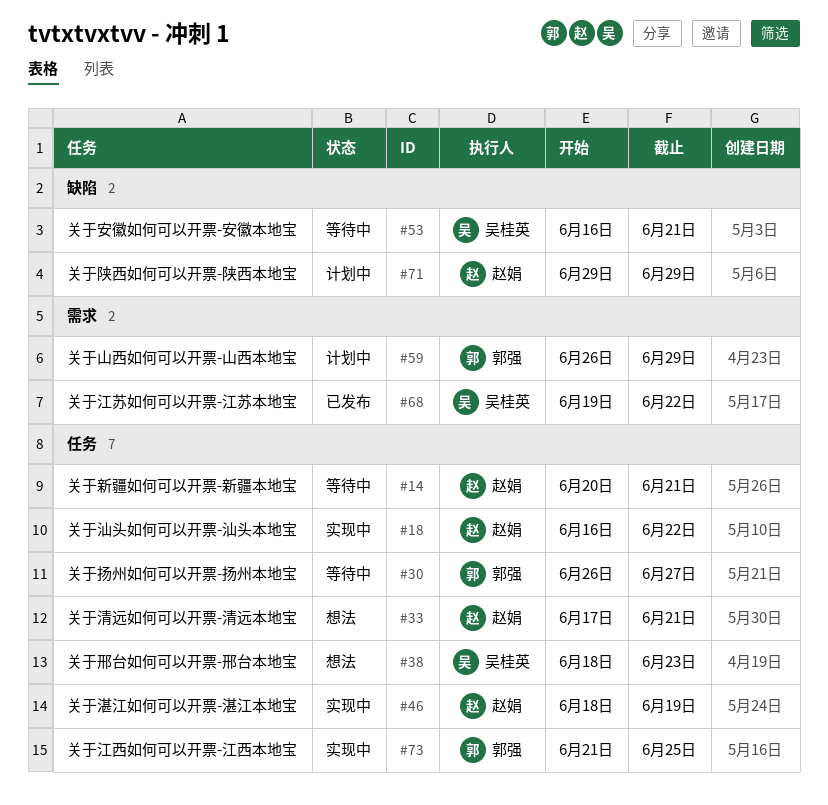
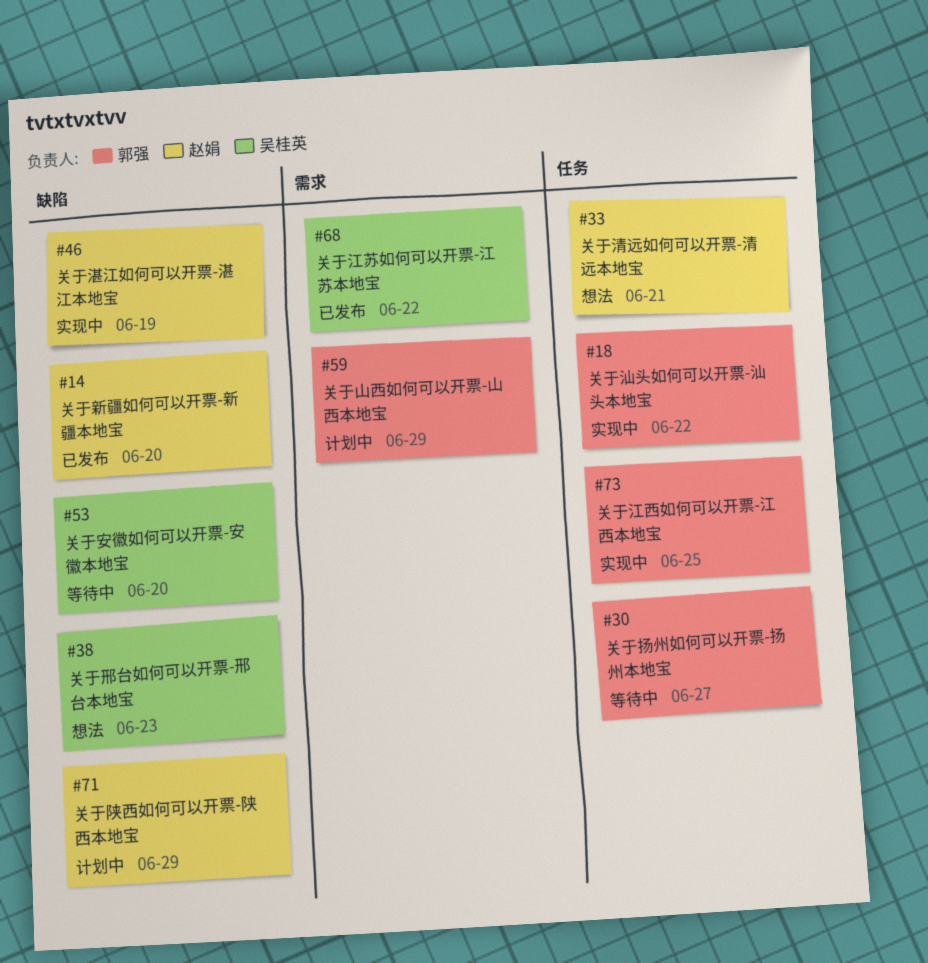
#14, status: 等待中 -> 已发布
#14, label: 任务 -> 缺陷
#14, due: Jun 21 -> Jun 20
#18, owner: 赵娟 -> 郭强
#38, label: 任务 -> 缺陷
#46, label: 任务 -> 缺陷
#53, due: Jun 21 -> Jun 20

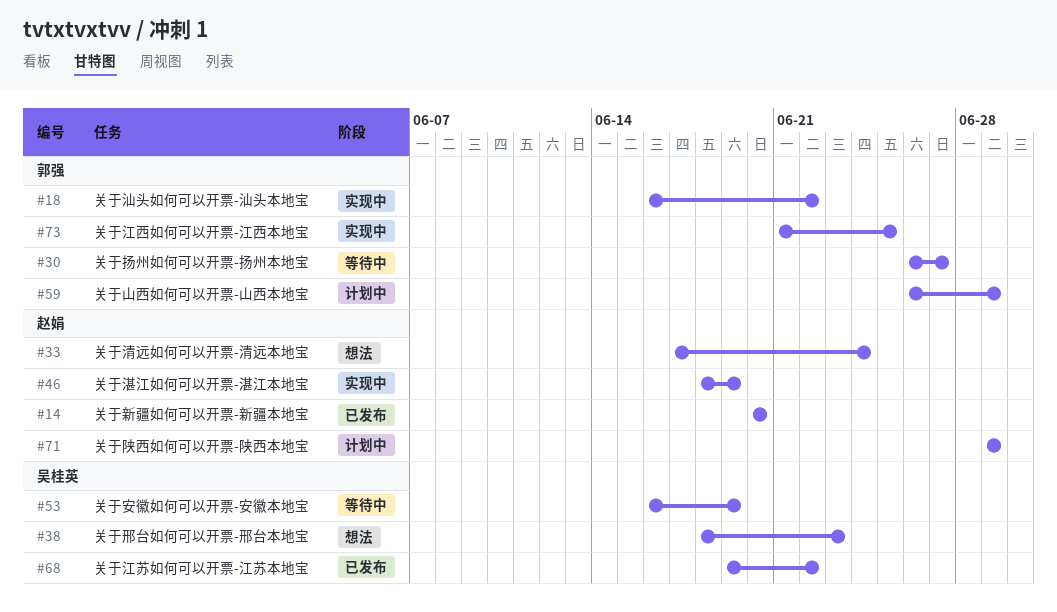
#33, due: Jun 21 -> Jun 24
#53, due: Jun 20 -> Jun 19

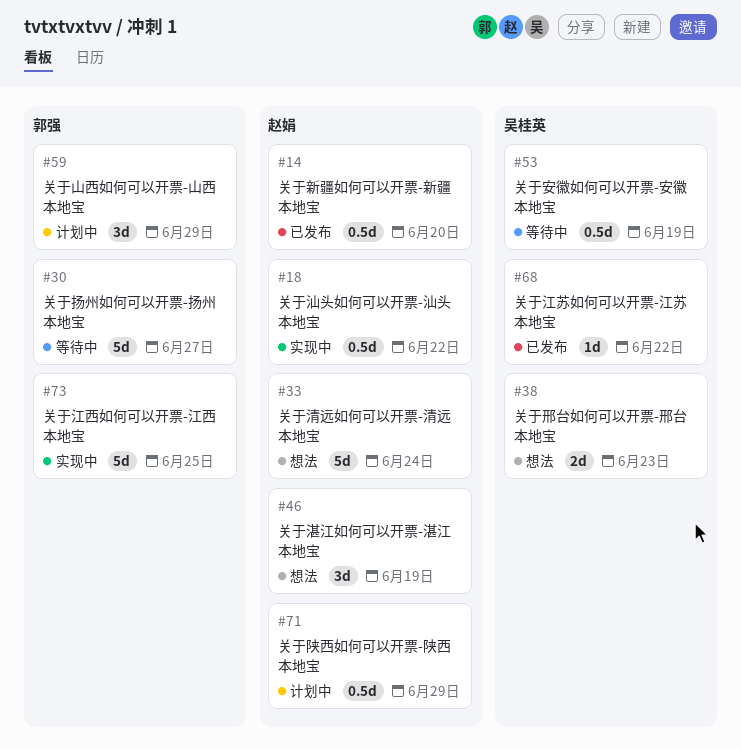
#18, owner: 郭强 -> 赵娟
#46, status: 实现中 -> 想法

